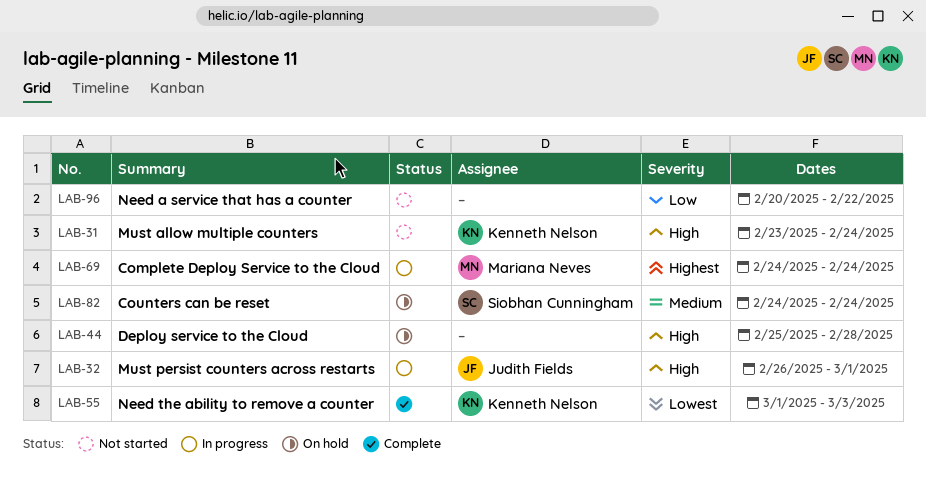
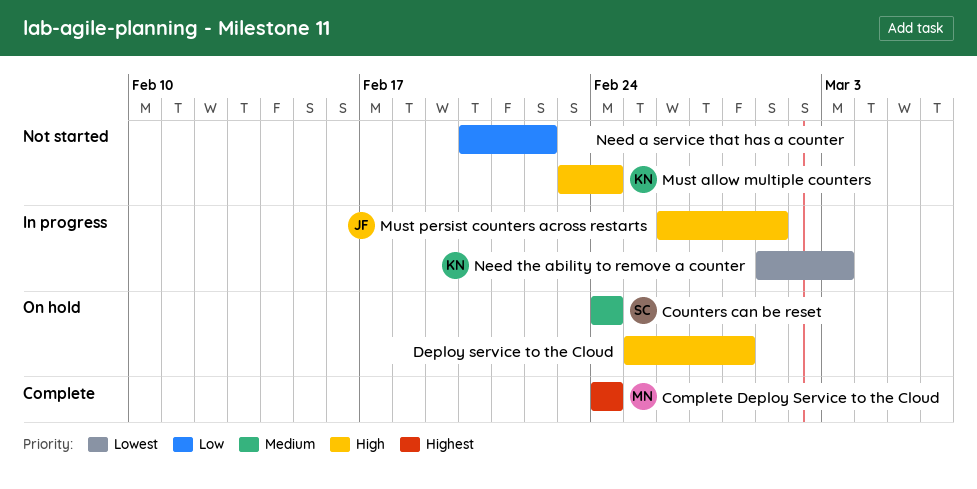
Complete Deploy Service to the Cloud, status: In progress -> Complete
Need the ability to remove a counter, status: Complete -> In progress

